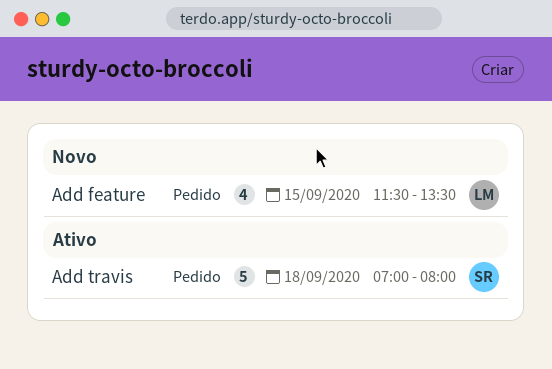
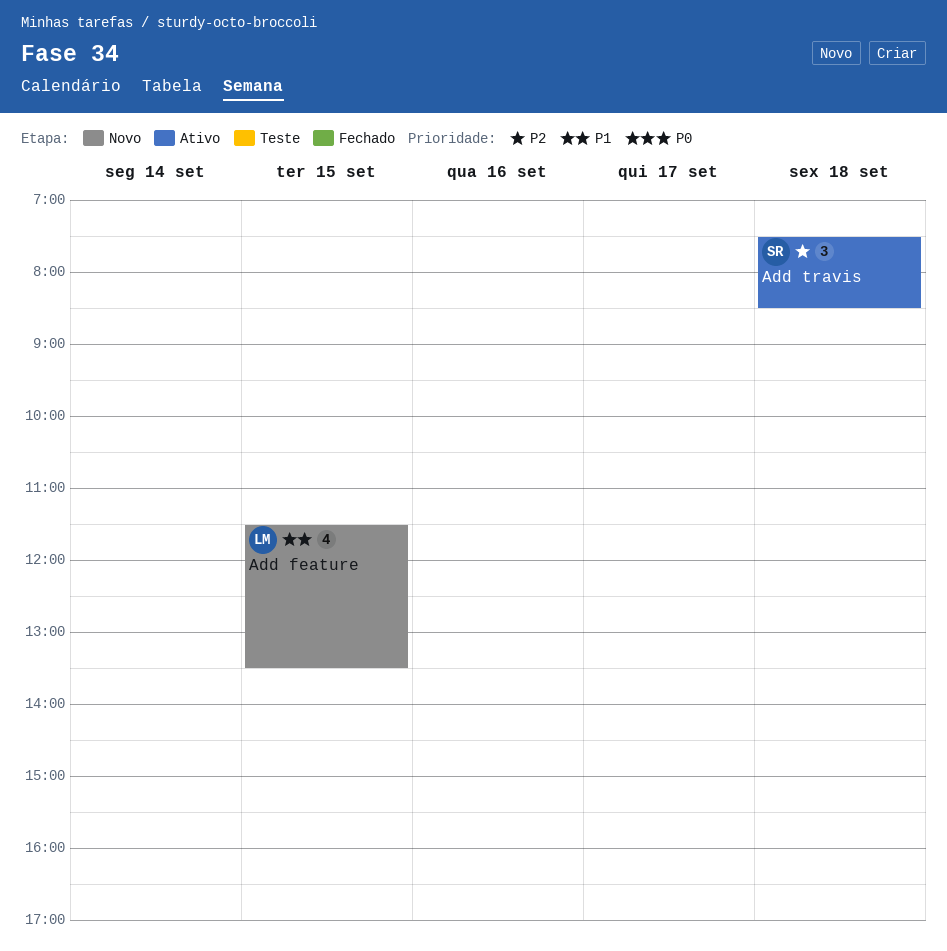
Add travis, estimate: 5 -> 3
Add travis, begins: 07:00 -> 07:30
Add travis, ends: 08:00 -> 08:30

